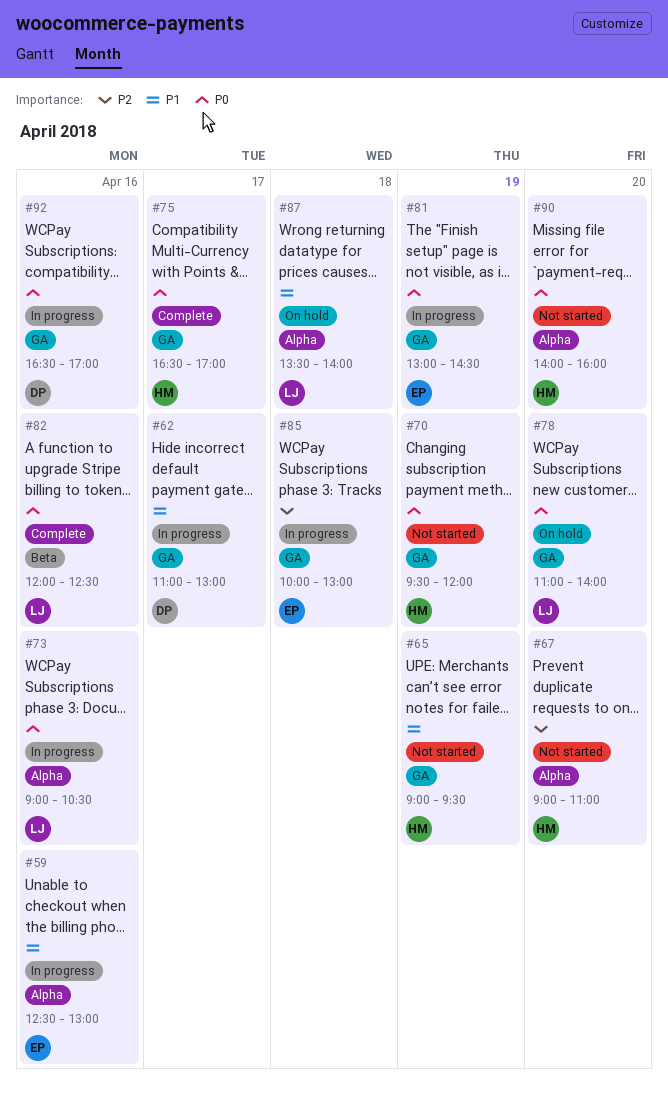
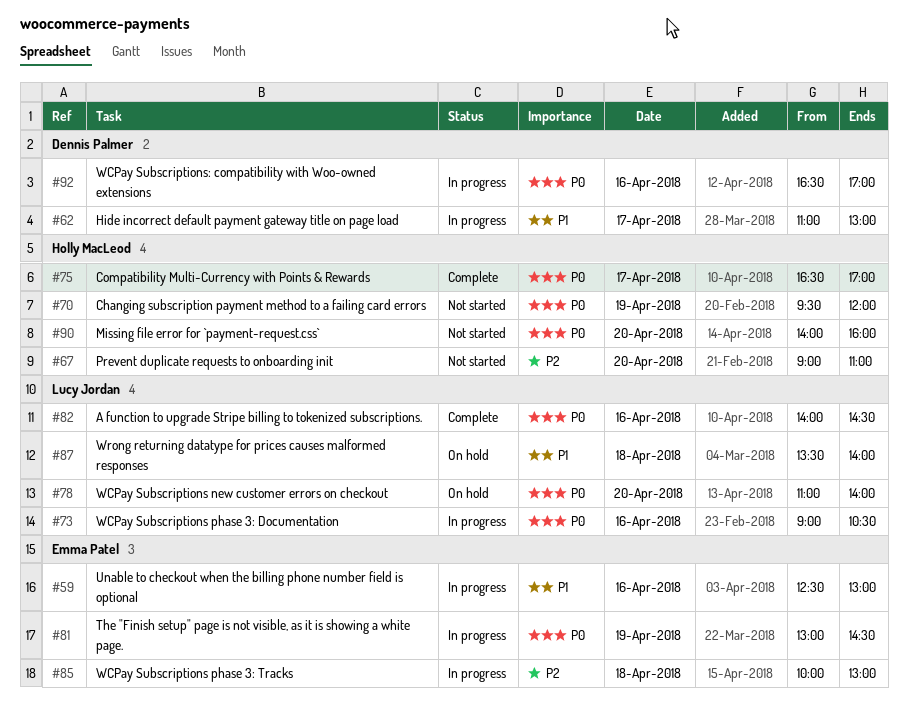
#65: present -> none
#82, begins: 12:00 -> 14:00
#82, ends: 12:30 -> 14:30

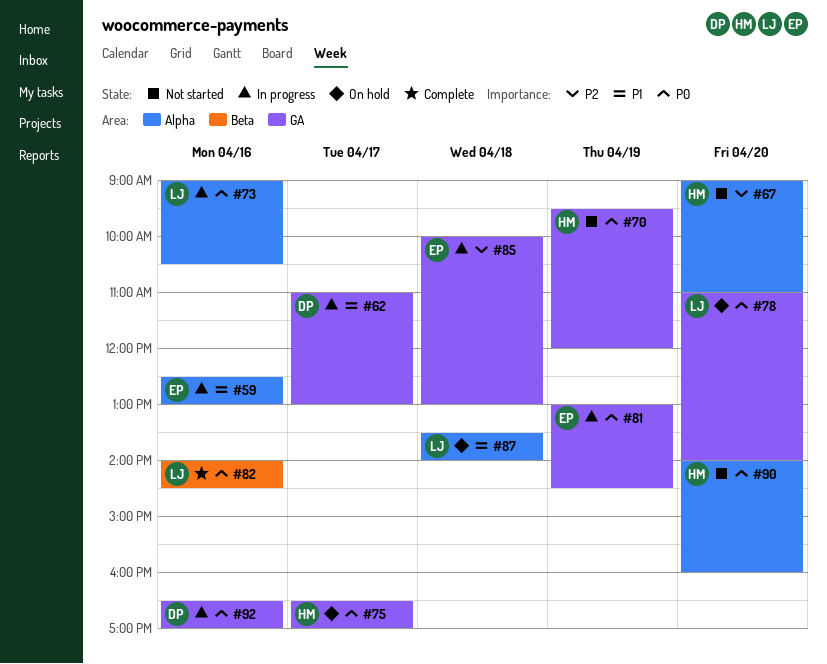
#75, status: Complete -> On hold

